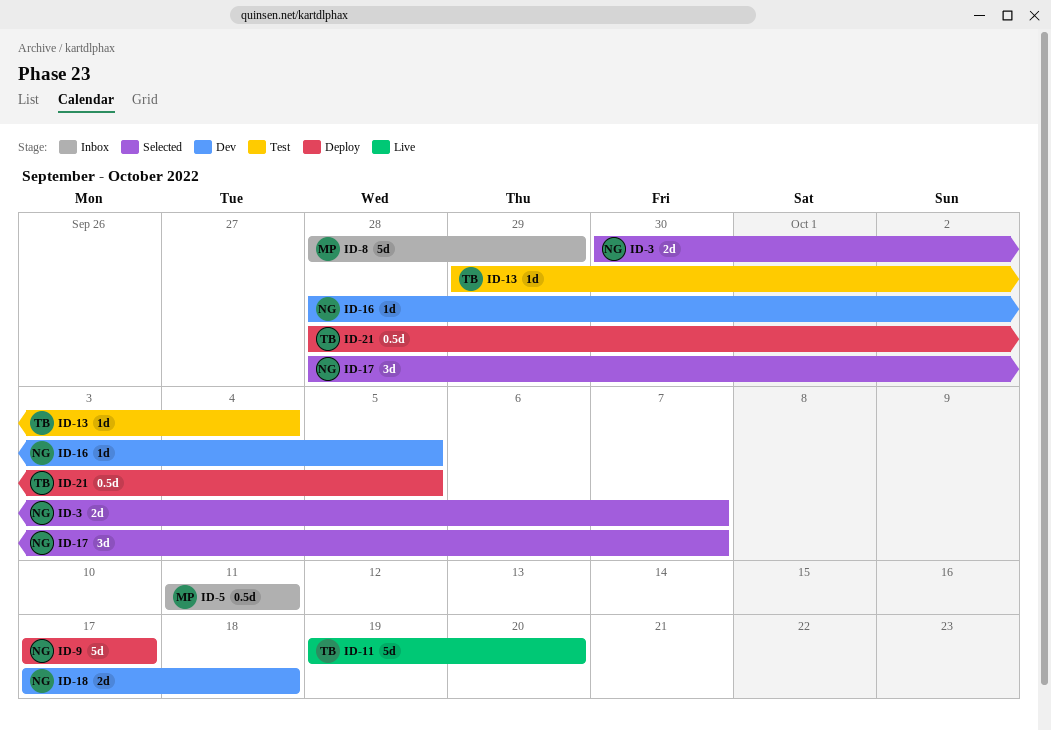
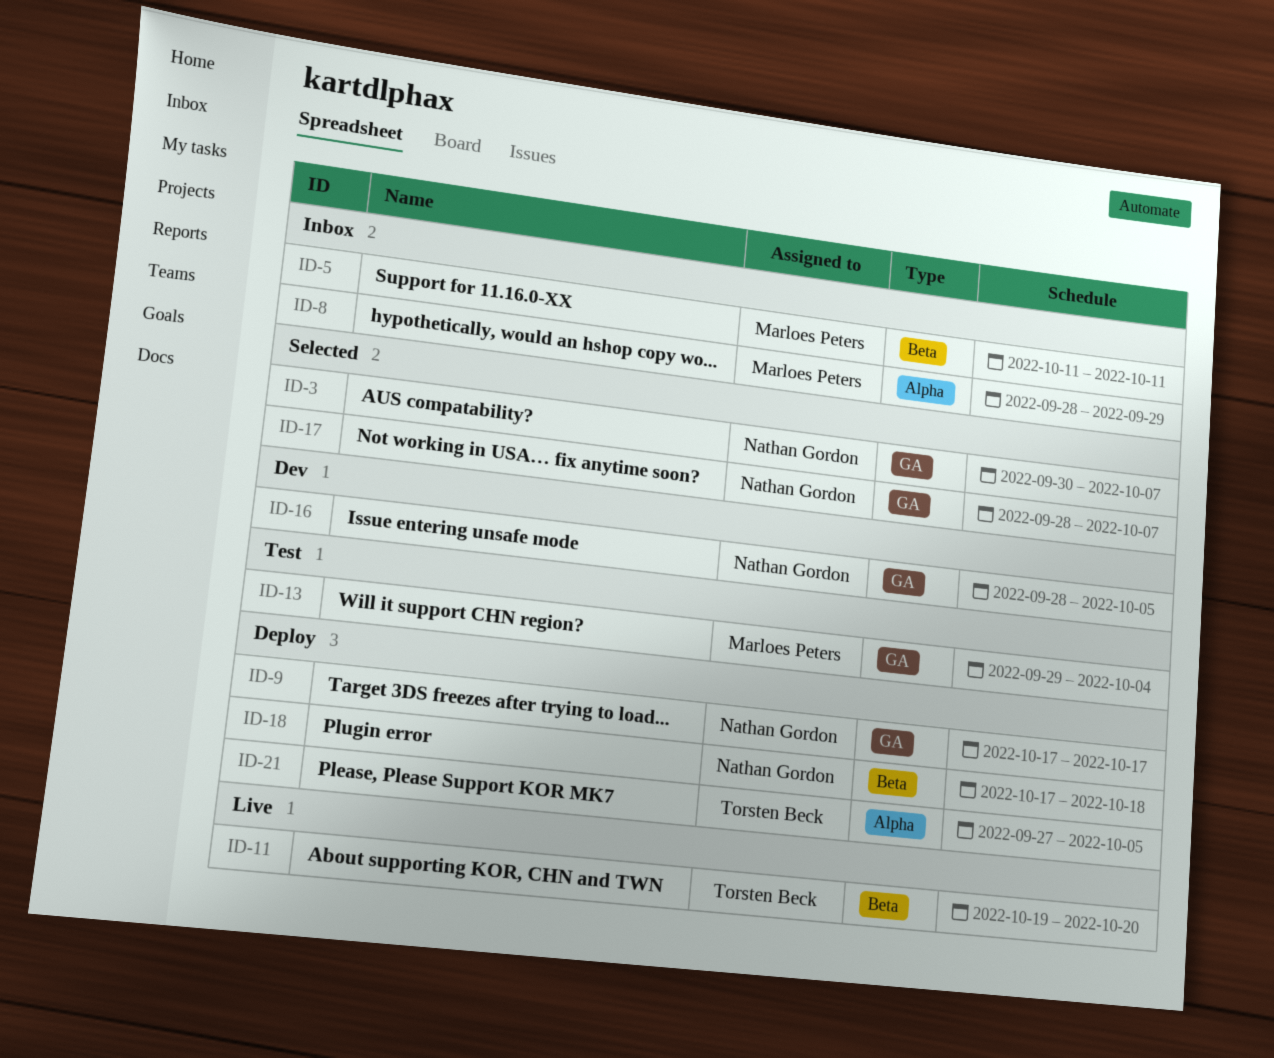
ID-13, owner: Torsten Beck -> Marloes Peters
ID-18, status: Dev -> Deploy
ID-21, start: Sep 28 -> Sep 27

